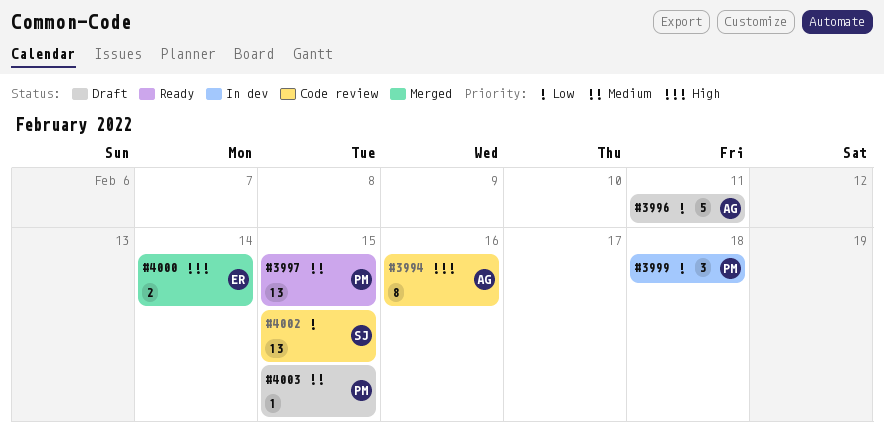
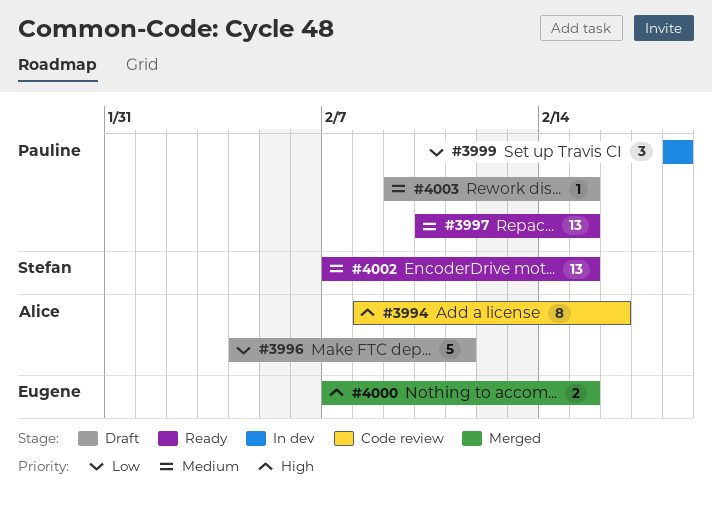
#4000, due: Feb 14 -> Feb 15
#4002, status: Code review -> Ready
#4002, priority: Low -> Medium

